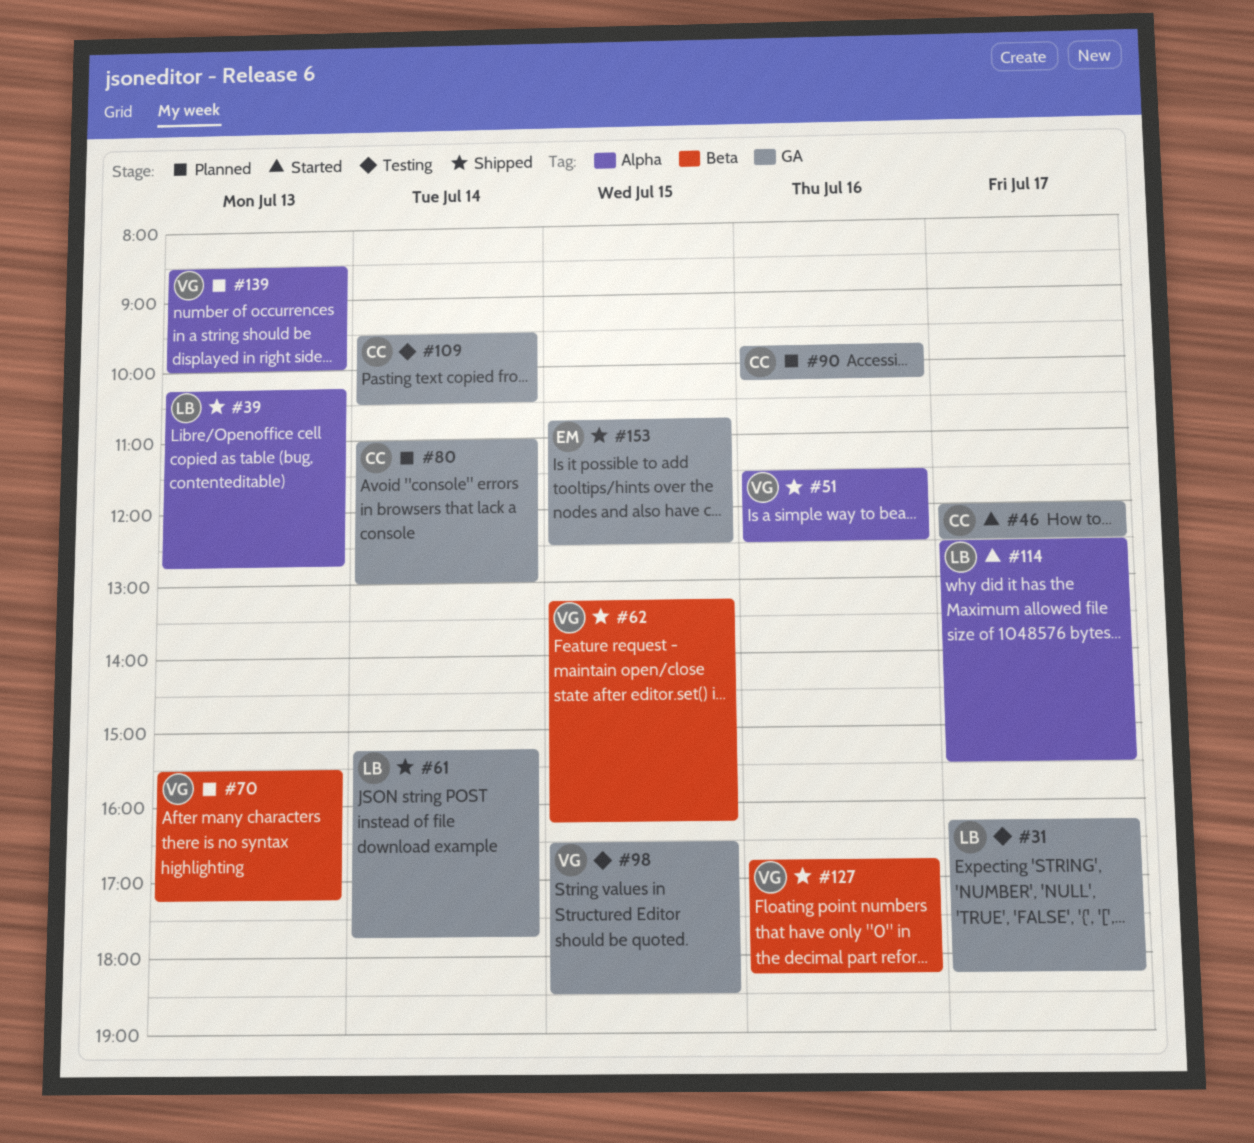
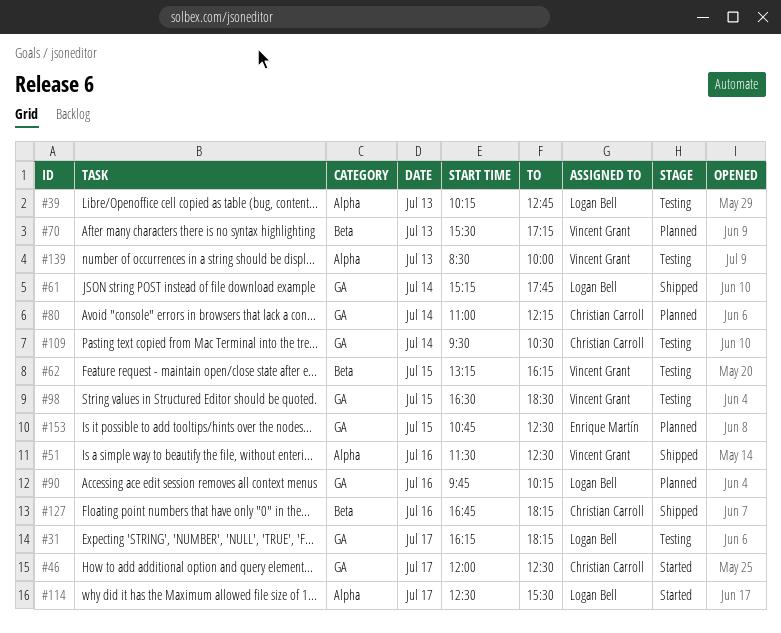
#39, status: Shipped -> Testing
#62, status: Shipped -> Testing
#80, ends: 13:00 -> 12:15
#90, owner: Christian Carroll -> Logan Bell
#127, owner: Vincent Grant -> Christian Carroll
#139, status: Planned -> Testing
#153, status: Shipped -> Planned

